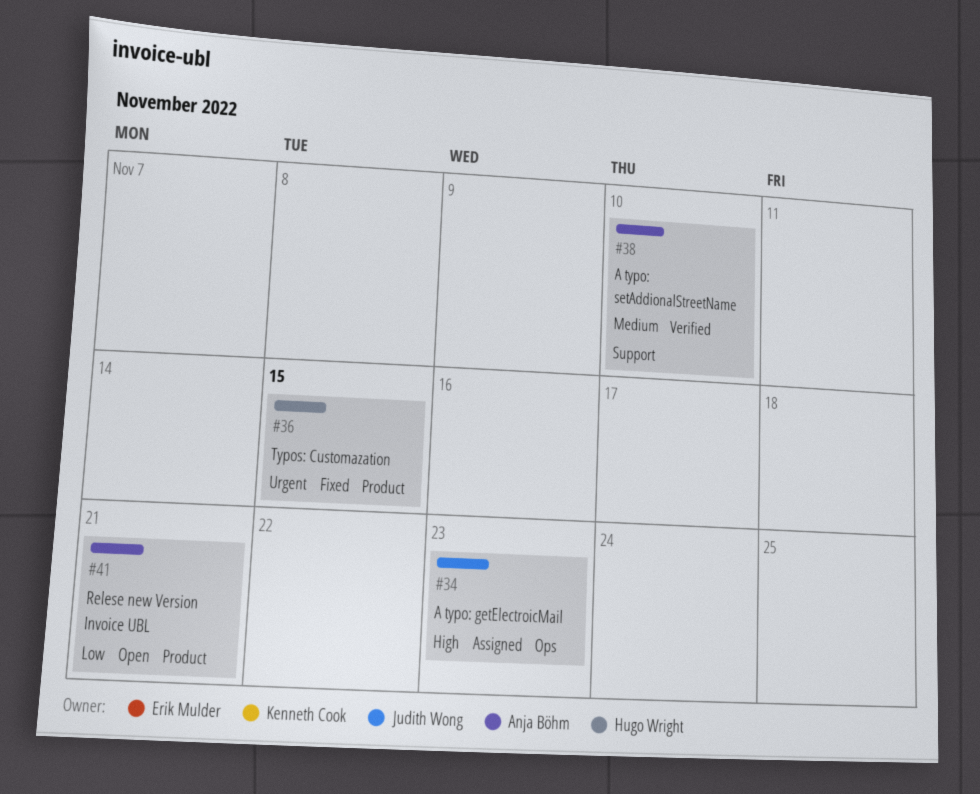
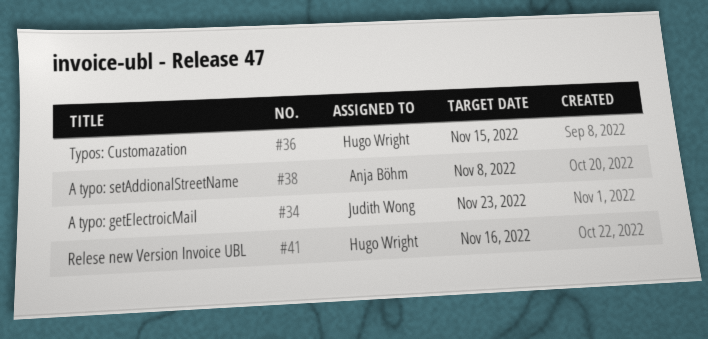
#38, due: Nov 10 -> Nov 8
#41, owner: Anja Böhm -> Hugo Wright
#41, due: Nov 21 -> Nov 16

